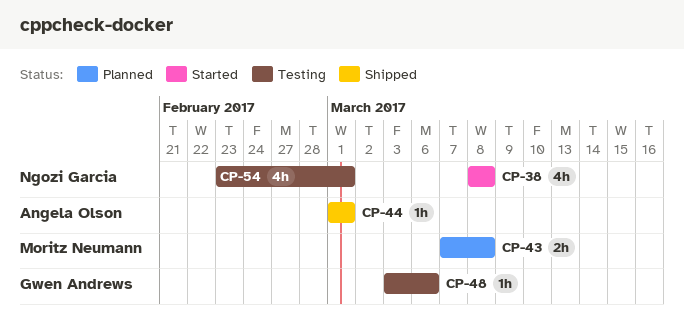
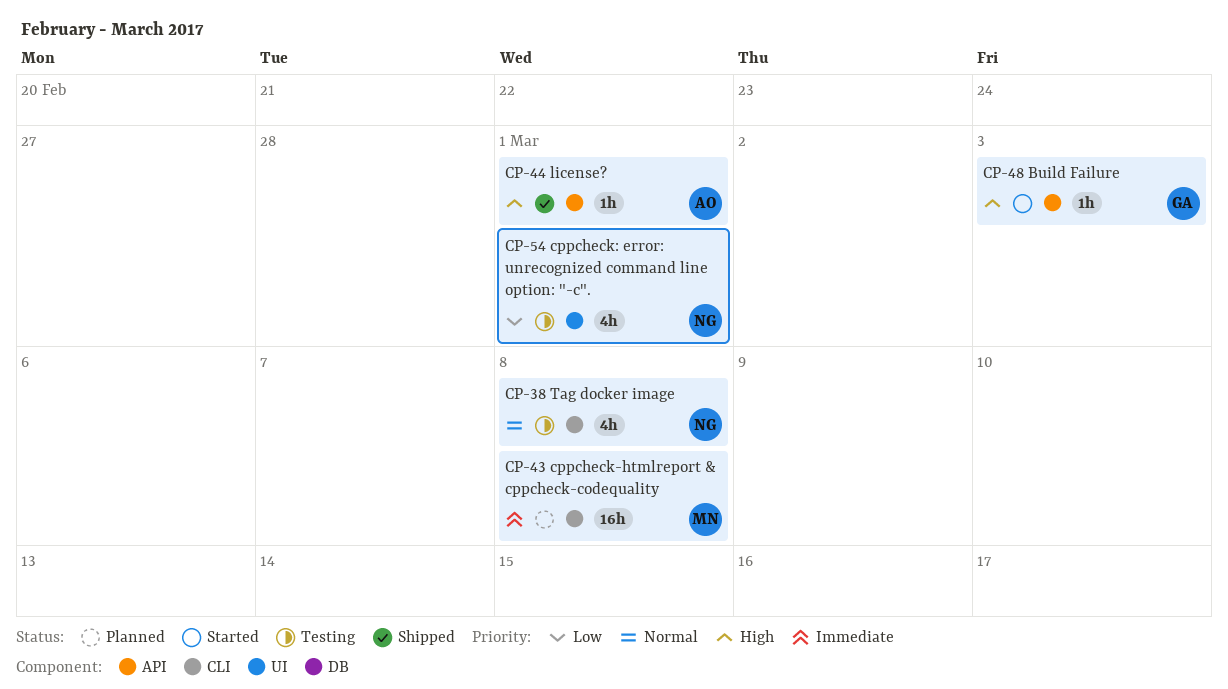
CP-38, status: Started -> Testing
CP-43, estimate: 2h -> 16h
CP-48, status: Testing -> Started
CP-48, due: Mar 6 -> Mar 3

